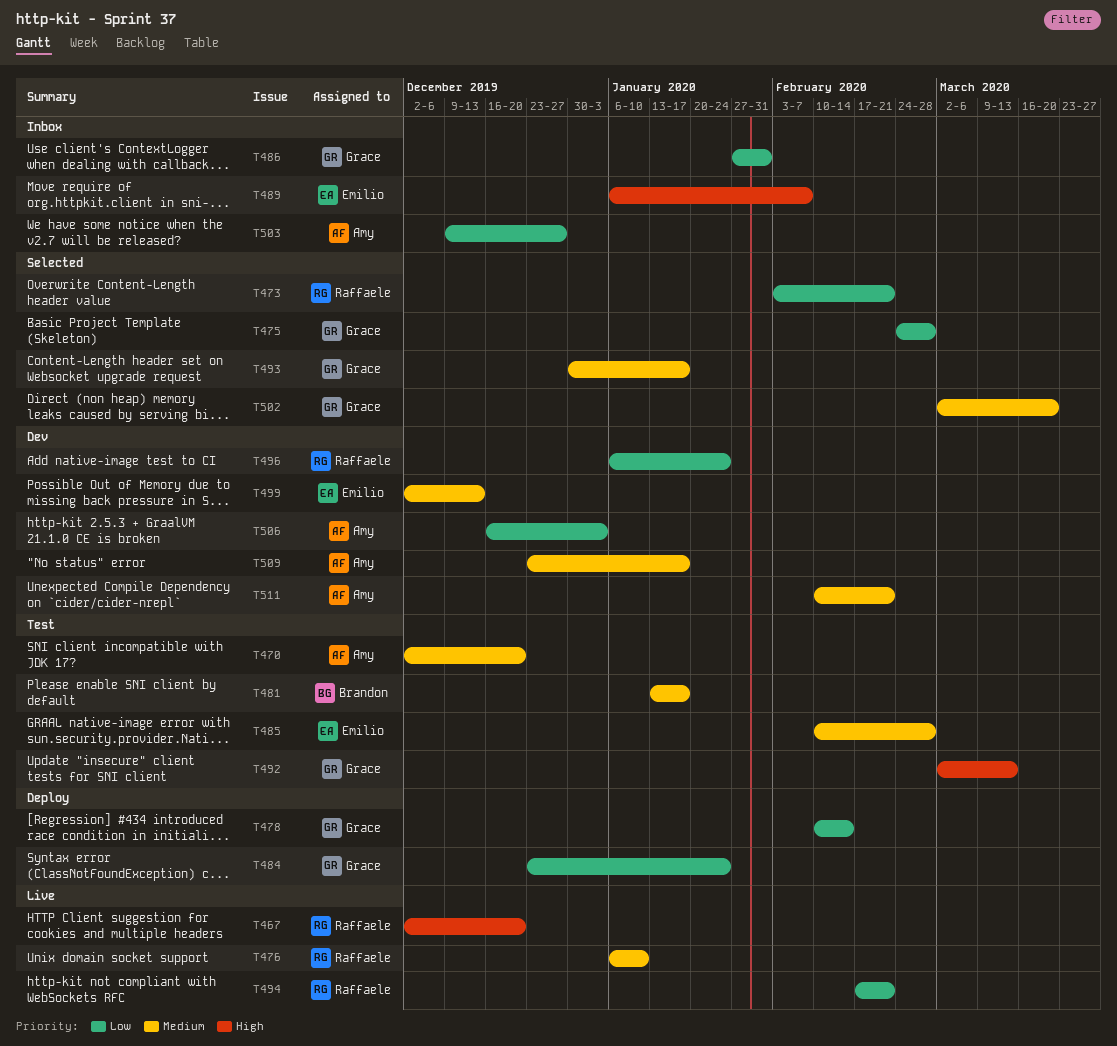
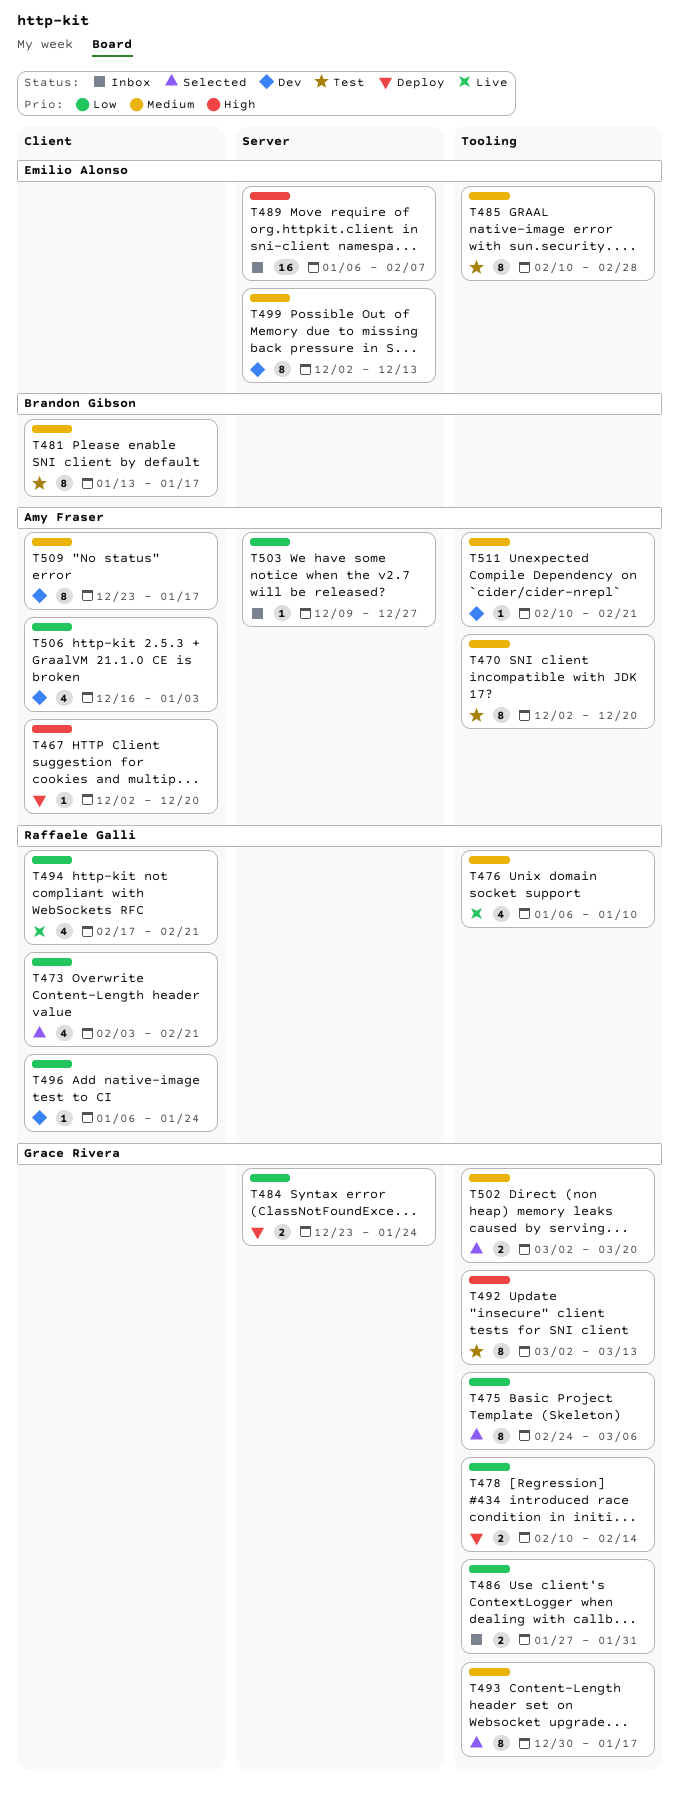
T467, status: Live -> Deploy
T467, owner: Raffaele Galli -> Amy Fraser
T475, due: Feb 28 -> Mar 6

